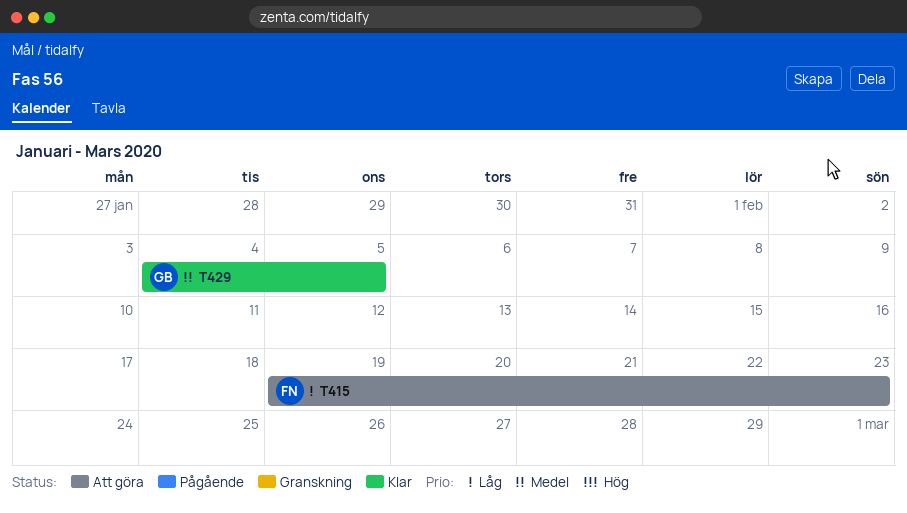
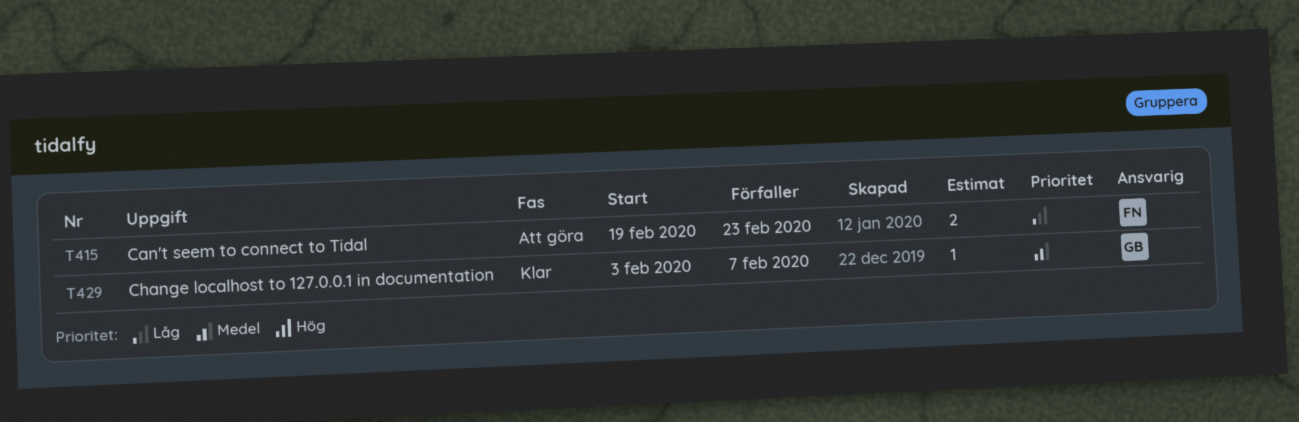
T429, start: Feb 4 -> Feb 3
T429, due: Feb 5 -> Feb 7

